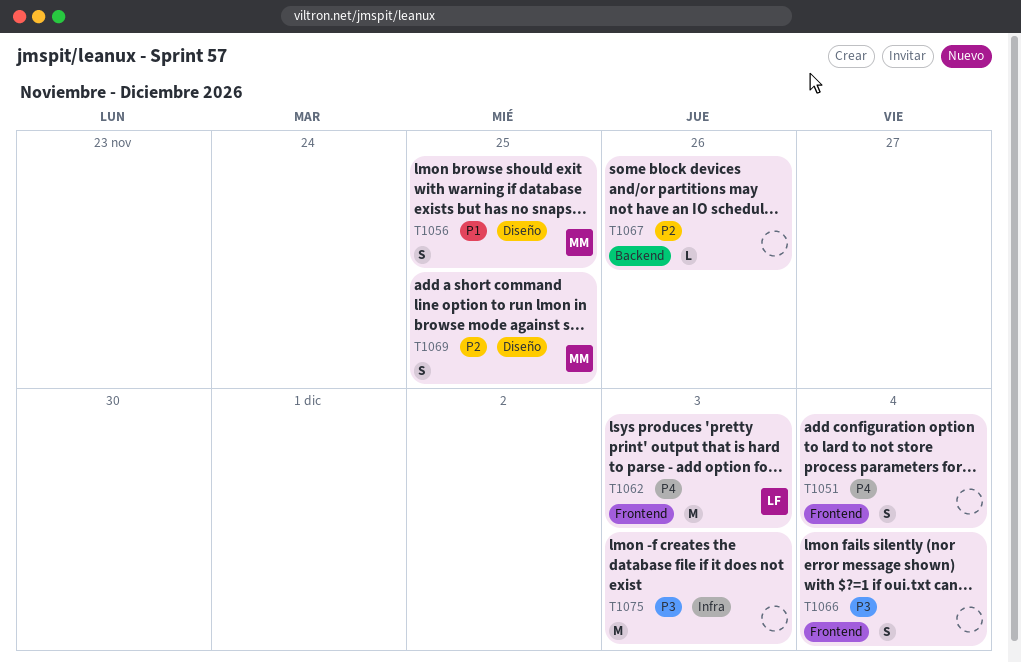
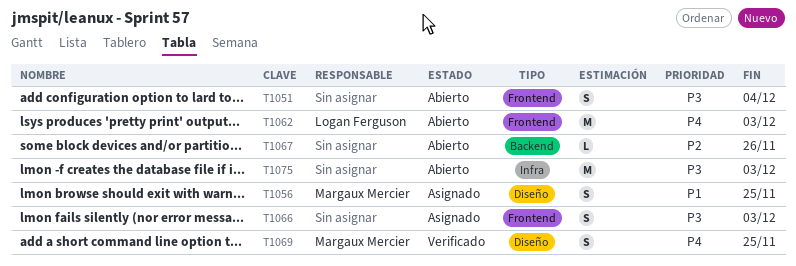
T1051, priority: P4 -> P3
T1066, due: Dec 4 -> Dec 3
T1069, priority: P2 -> P4

